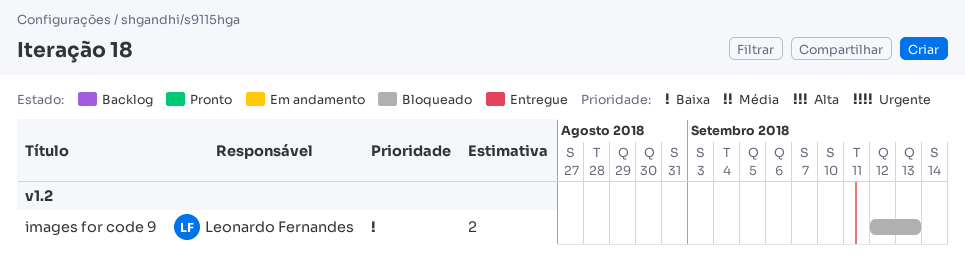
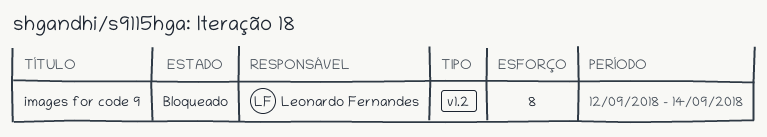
images for code 9, estimate: 2 -> 8
images for code 9, due: Sep 13 -> Sep 14

